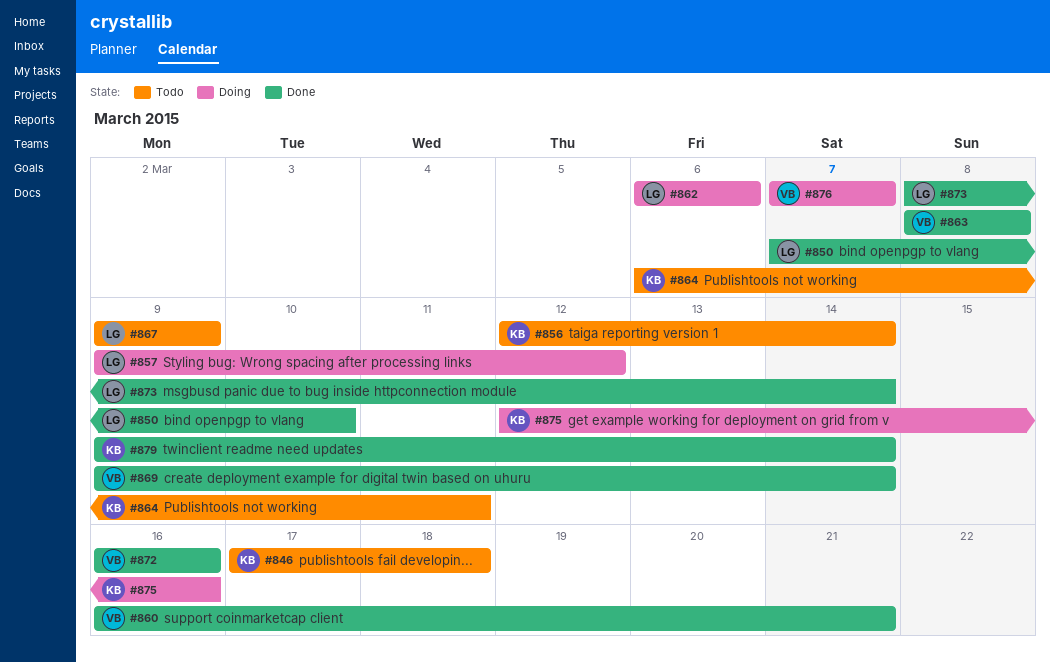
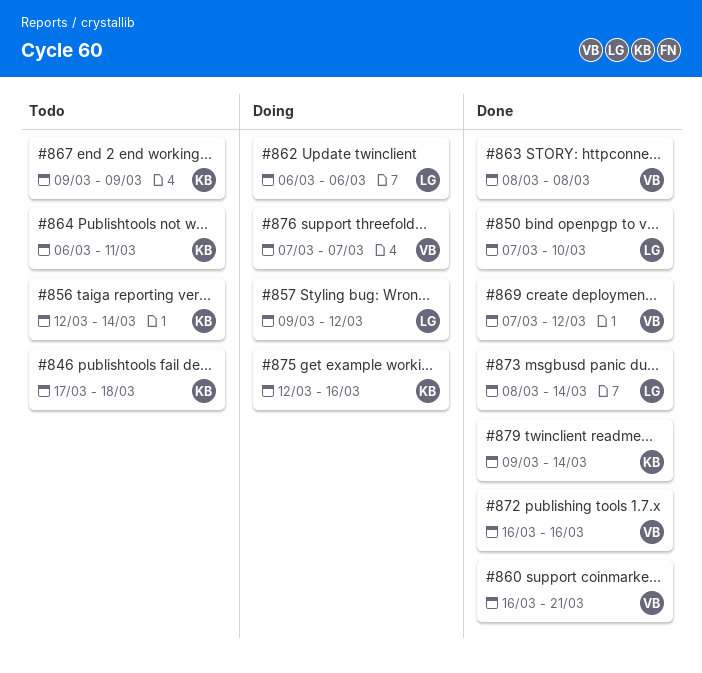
#867, owner: LG -> KB
#869, start: Mar 9 -> Mar 7
#869, due: Mar 14 -> Mar 12

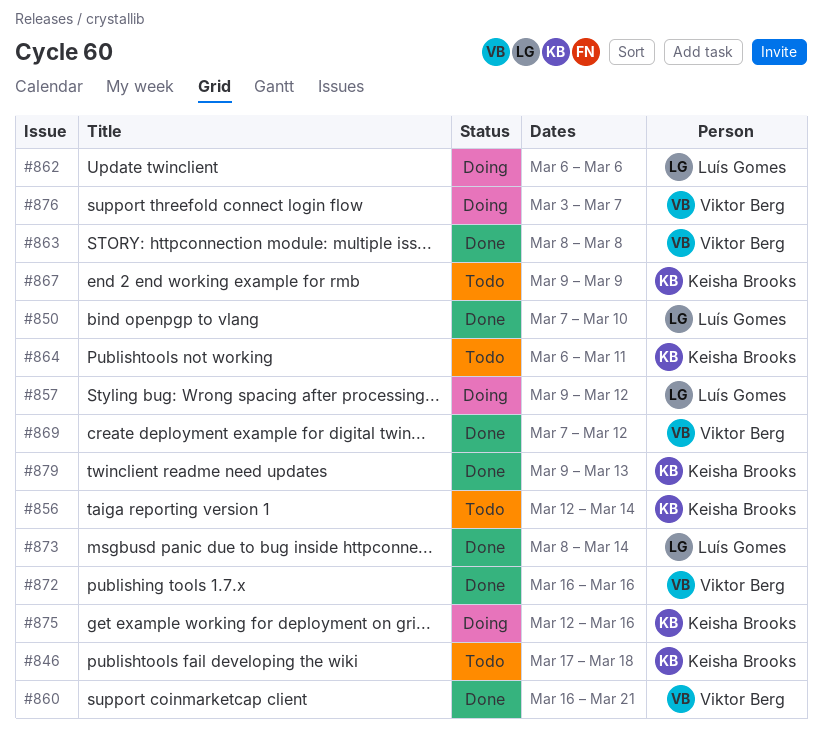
#876, start: Mar 7 -> Mar 3
#879, due: Mar 14 -> Mar 13

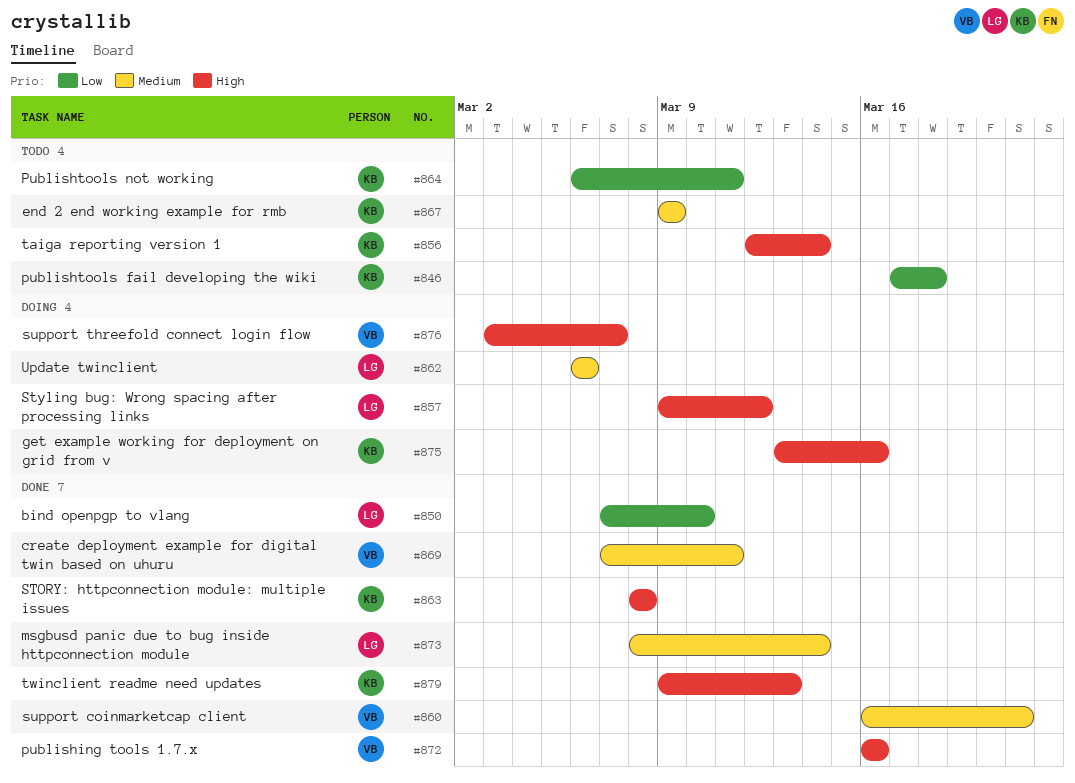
#863, owner: Viktor Berg -> Keisha Brooks
#869, due: Mar 12 -> Mar 11
#875, start: Mar 12 -> Mar 13

